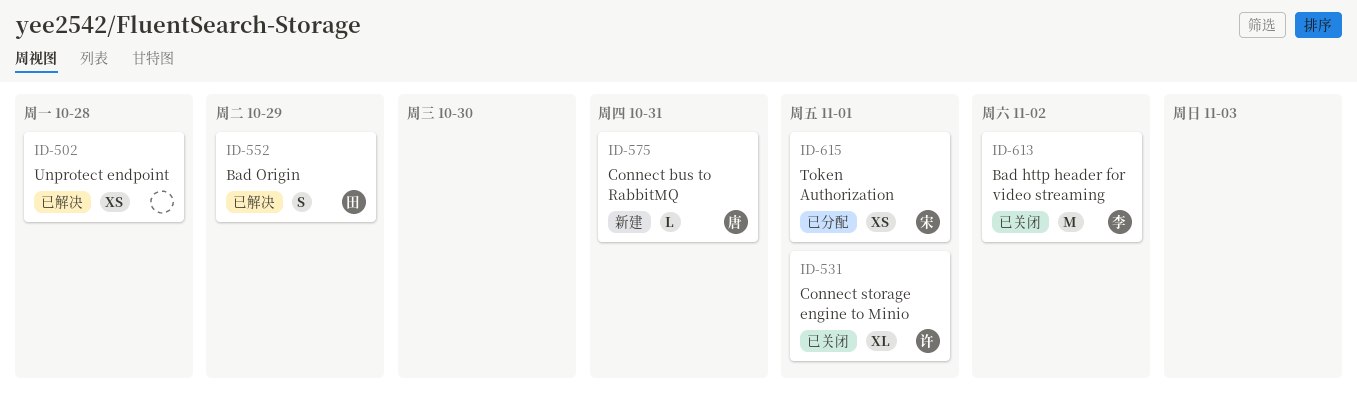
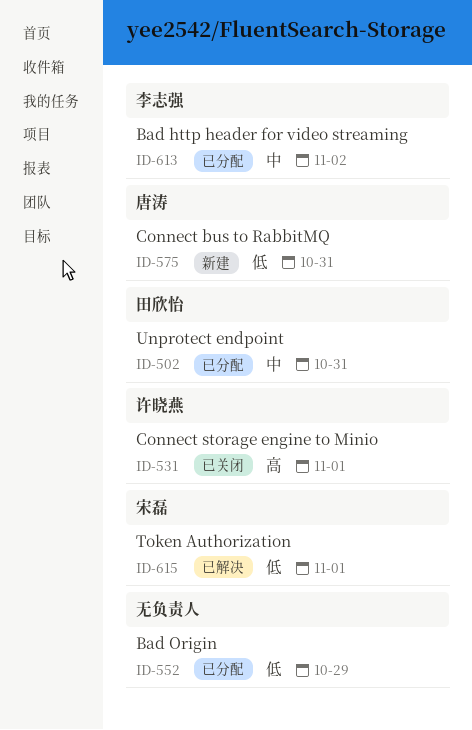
ID-502, status: 已解决 -> 已分配
ID-502, owner: none -> 田欣怡
ID-502, due: Oct 28 -> Oct 31
ID-552, status: 已解决 -> 已分配
ID-552, owner: 田欣怡 -> none
ID-613, status: 已关闭 -> 已分配
ID-615, status: 已分配 -> 已解决

